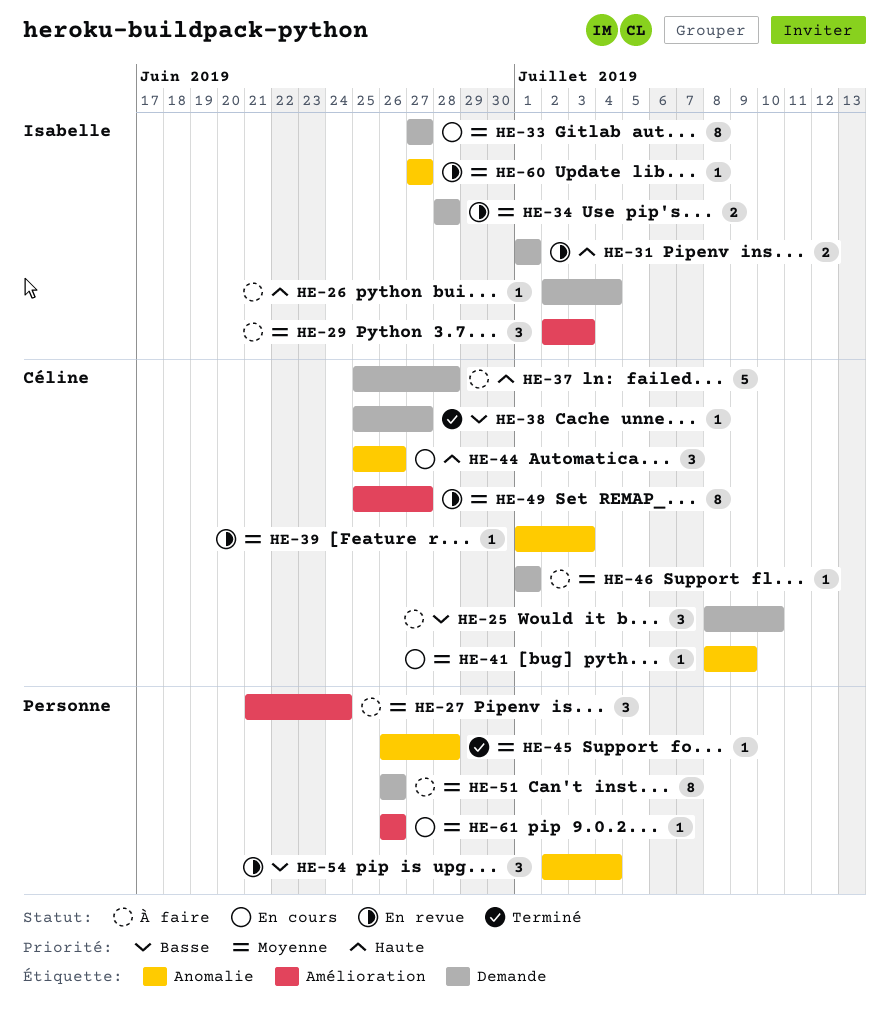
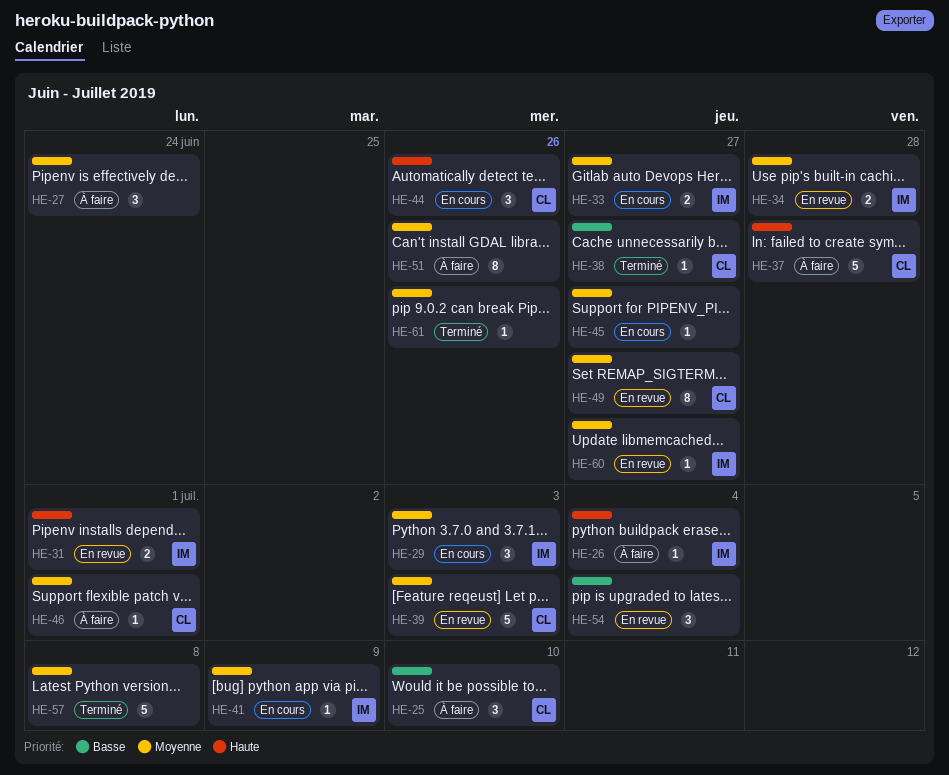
HE-29, status: À faire -> En cours
HE-33, estimate: 8 -> 2
HE-39, estimate: 1 -> 5
HE-41, owner: Céline -> Isabelle
HE-45, status: Terminé -> En cours
HE-45, due: Jun 28 -> Jun 27
HE-57: none -> present
HE-61, status: En cours -> Terminé

